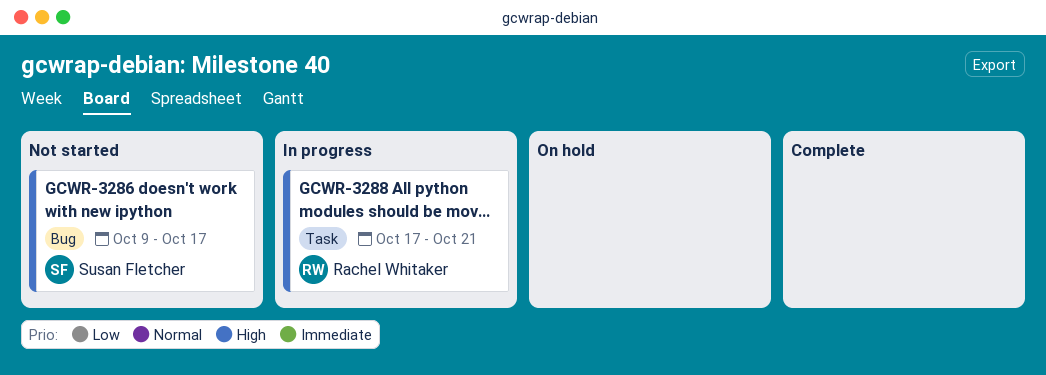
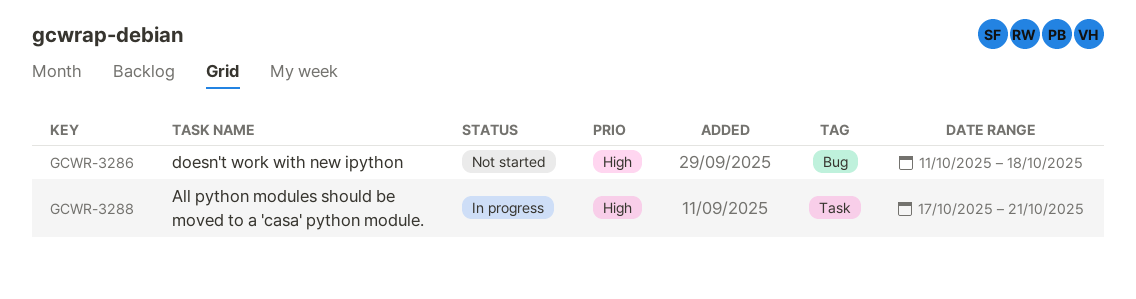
GCWR-3286, start: Oct 9 -> Oct 11
GCWR-3286, due: Oct 17 -> Oct 18

